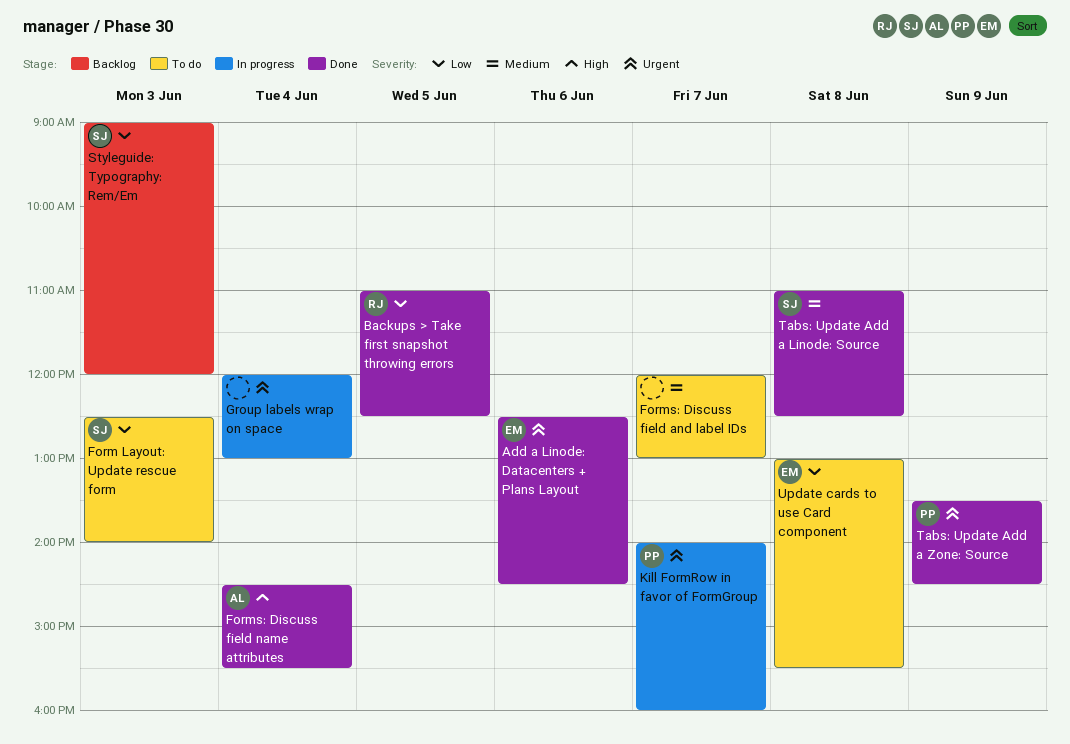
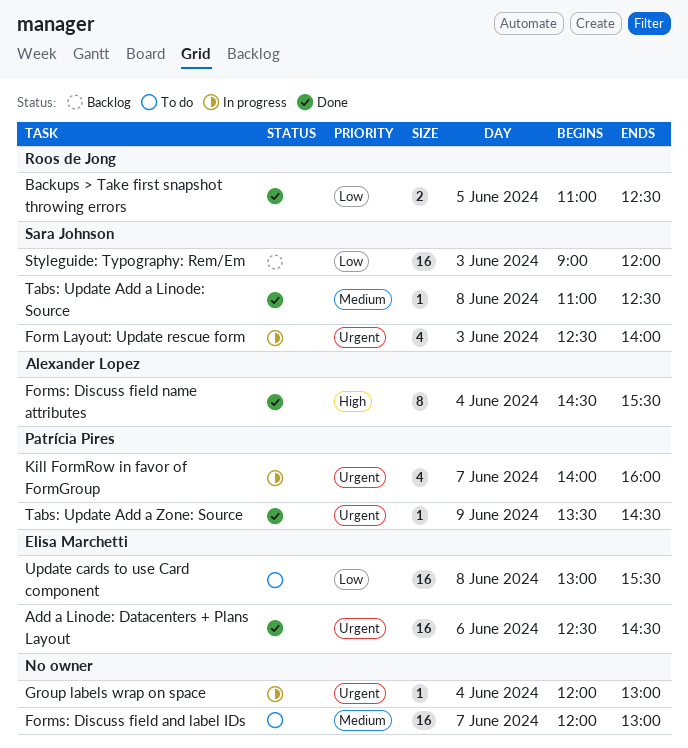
Form Layout: Update rescue form, status: To do -> In progress
Form Layout: Update rescue form, priority: Low -> Urgent

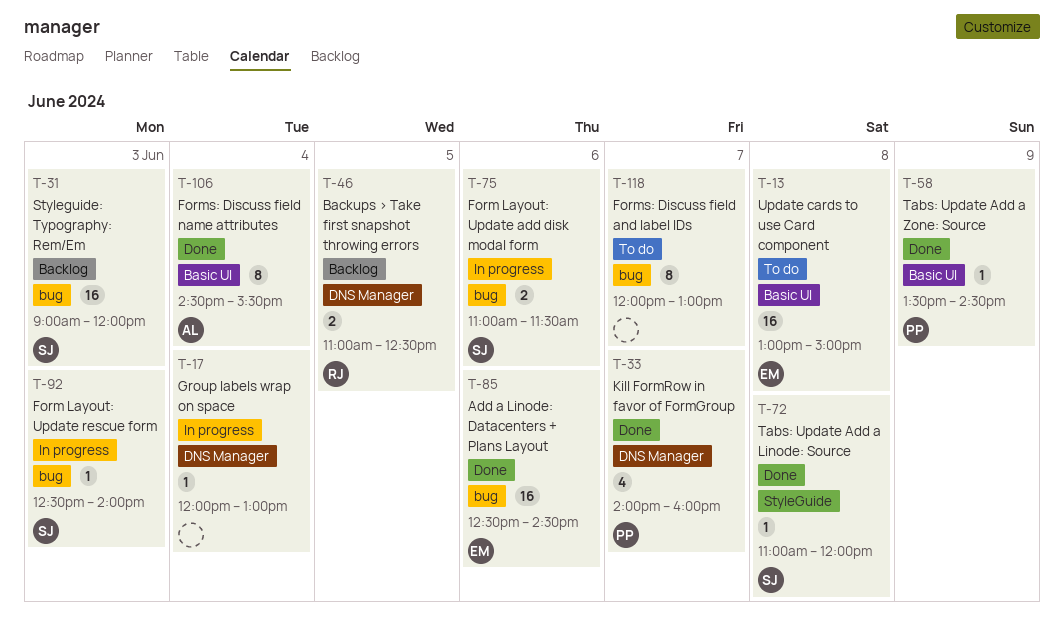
Backups > Take first snapshot throwing errors, status: Done -> Backlog
Form Layout: Update add disk modal form: none -> present
Form Layout: Update rescue form, estimate: 4 -> 1
Forms: Discuss field and label IDs, estimate: 16 -> 8
Kill FormRow in favor of FormGroup, status: In progress -> Done
Tabs: Update Add a Linode: Source, ends: 12:30 -> 12:00
Update cards to use Card component, ends: 15:30 -> 15:00

